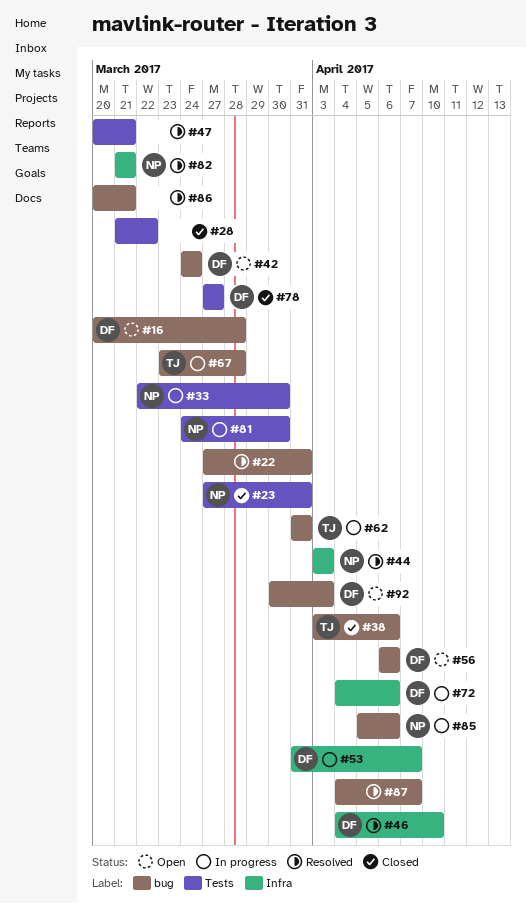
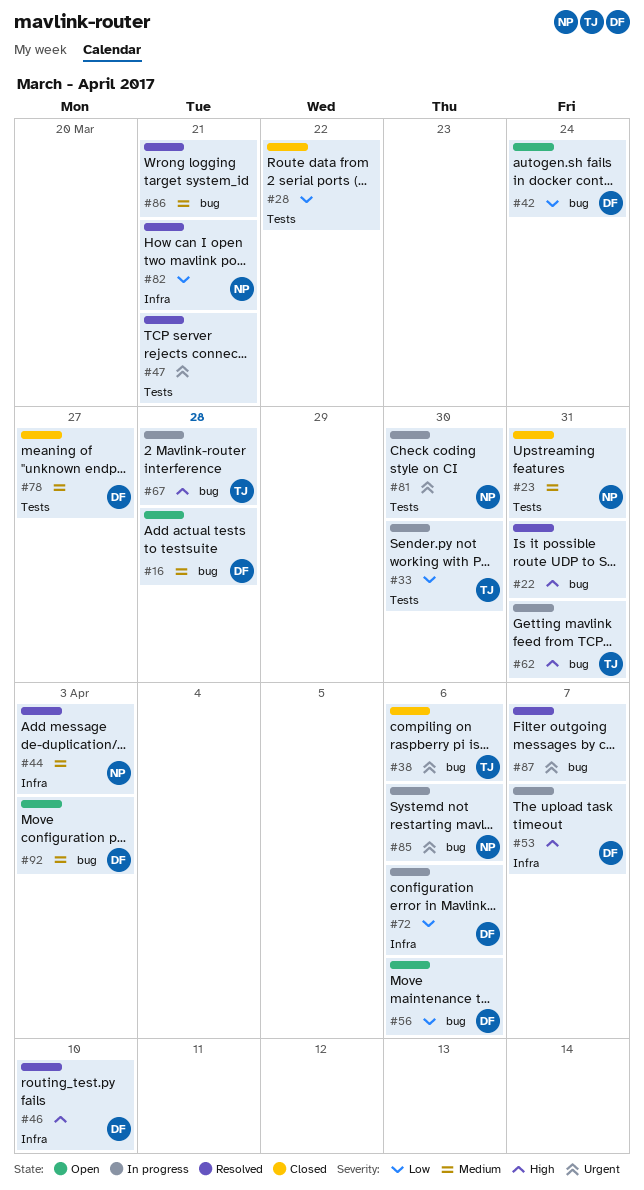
#33, owner: NP -> TJ

